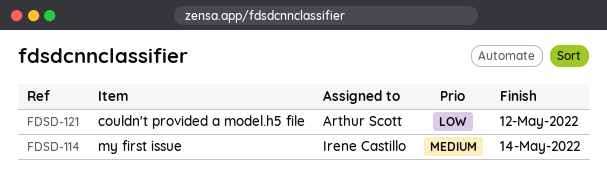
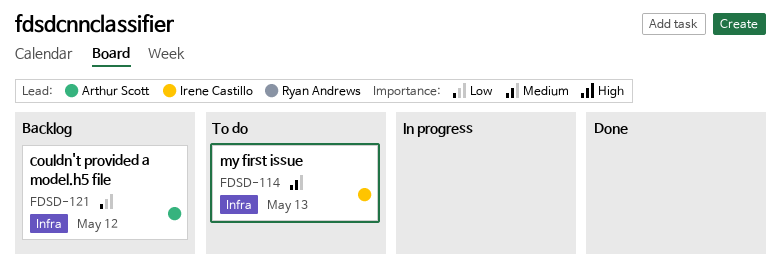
FDSD-114, due: May 14 -> May 13

